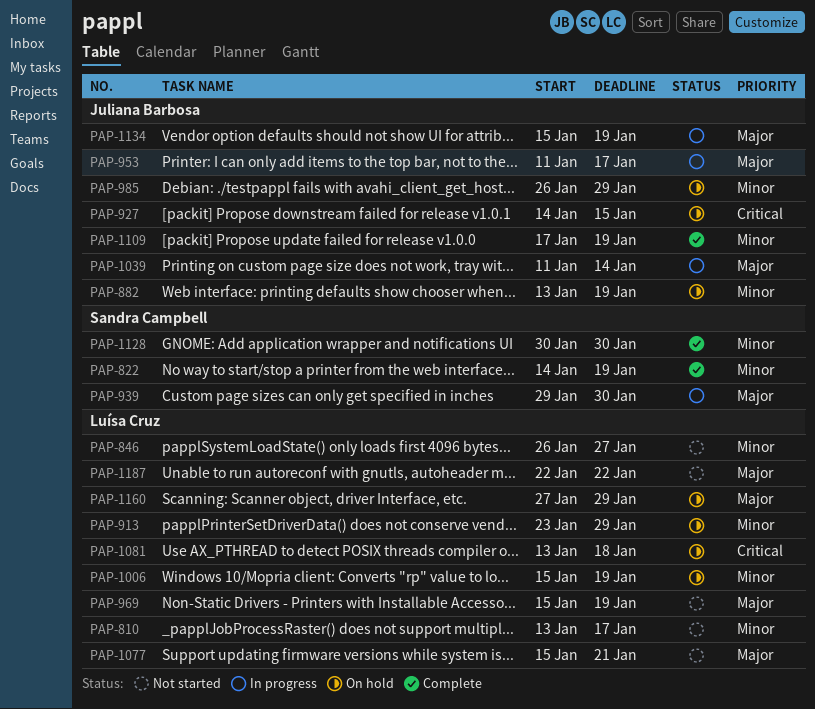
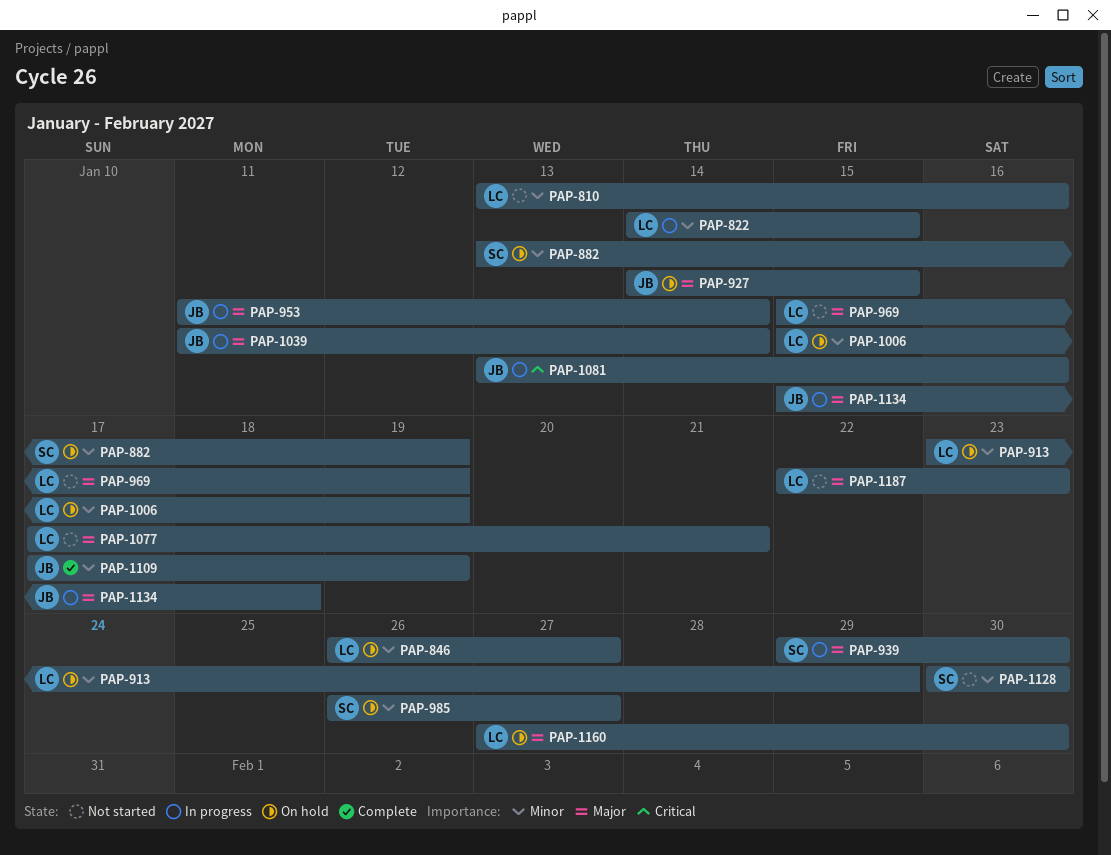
PAP-810, due: Jan 17 -> Jan 16
PAP-822, status: Complete -> In progress
PAP-822, owner: Sandra Campbell -> Luísa Cruz
PAP-822, due: Jan 19 -> Jan 15
PAP-846, status: Not started -> On hold
PAP-882, owner: Juliana Barbosa -> Sandra Campbell
PAP-927, priority: Critical -> Major
PAP-953, due: Jan 17 -> Jan 14
PAP-985, owner: Juliana Barbosa -> Sandra Campbell
PAP-985, due: Jan 29 -> Jan 27
PAP-1077, start: Jan 15 -> Jan 17
PAP-1081, status: On hold -> In progress
PAP-1081, owner: Luísa Cruz -> Juliana Barbosa
PAP-1081, due: Jan 18 -> Jan 16
PAP-1128, status: Complete -> Not started
PAP-1134, due: Jan 19 -> Jan 18
PAP-1160, due: Jan 29 -> Jan 30
PAP-1187, due: Jan 22 -> Jan 23

